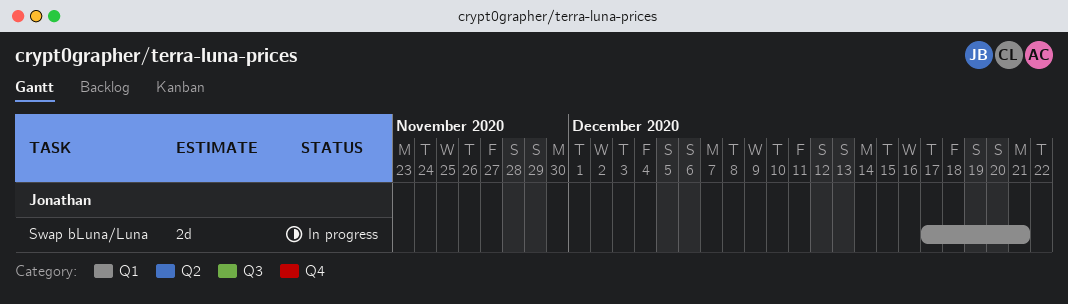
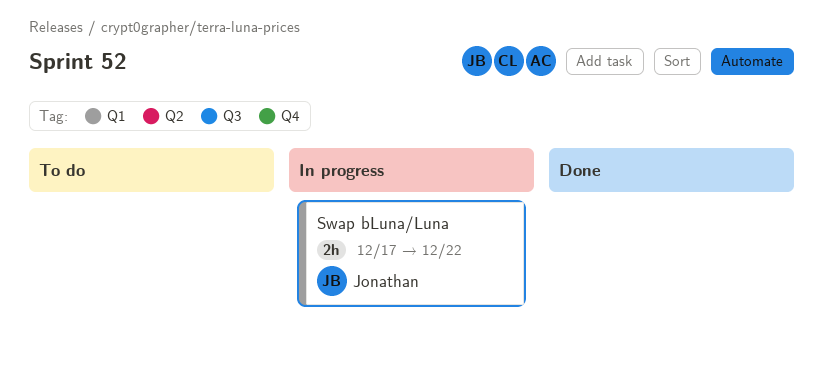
Swap bLuna/Luna, estimate: 2d -> 2h
Swap bLuna/Luna, due: Dec 21 -> Dec 22

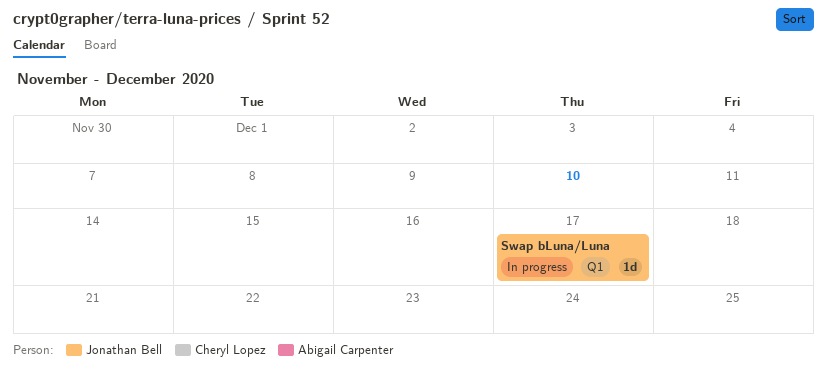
Swap bLuna/Luna, estimate: 2h -> 1d
Swap bLuna/Luna, due: Dec 22 -> Dec 17

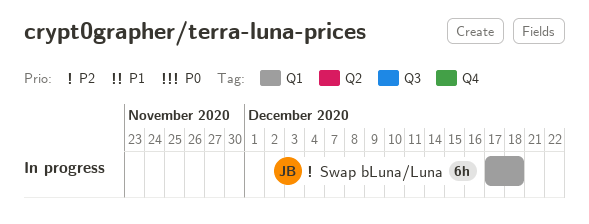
Swap bLuna/Luna, estimate: 1d -> 6h
Swap bLuna/Luna, due: Dec 17 -> Dec 18

